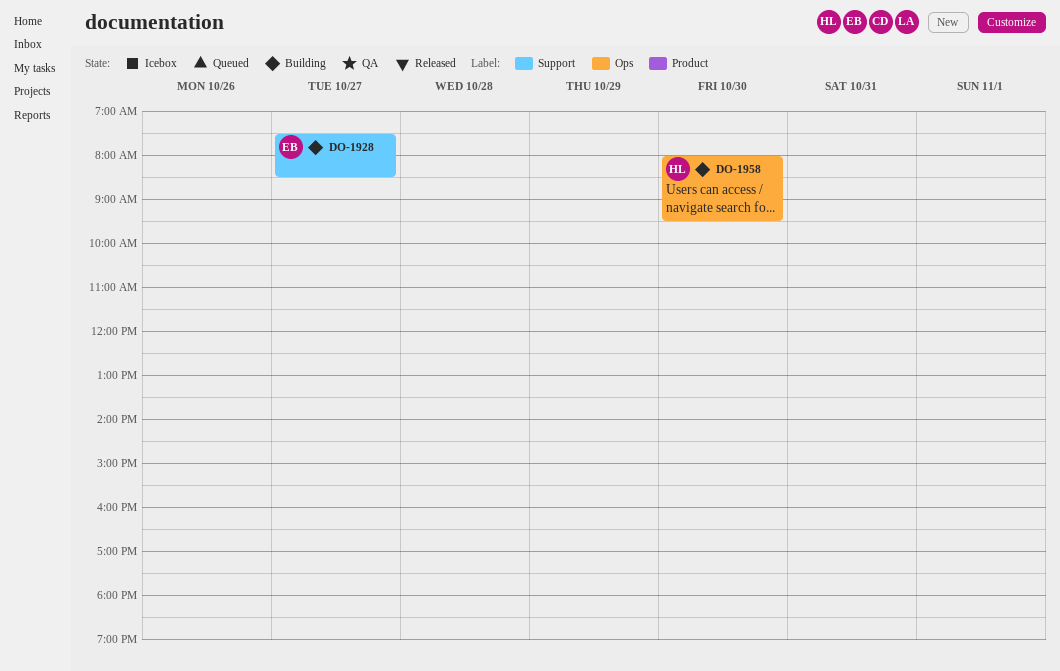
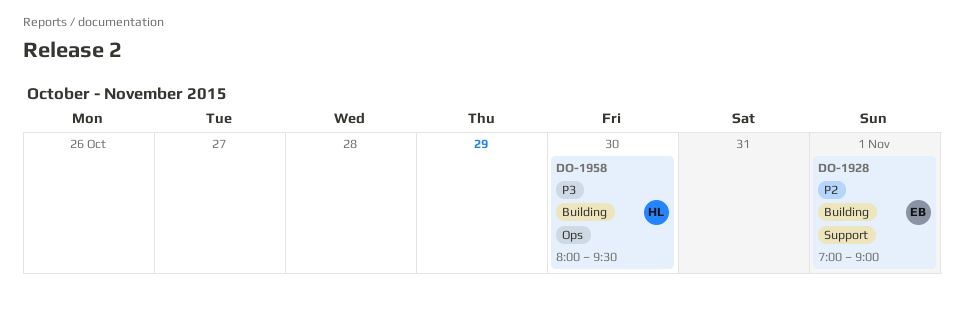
DO-1928, day: Oct 27 -> Nov 1
DO-1928, begins: 07:30 -> 07:00
DO-1928, ends: 08:30 -> 09:00

